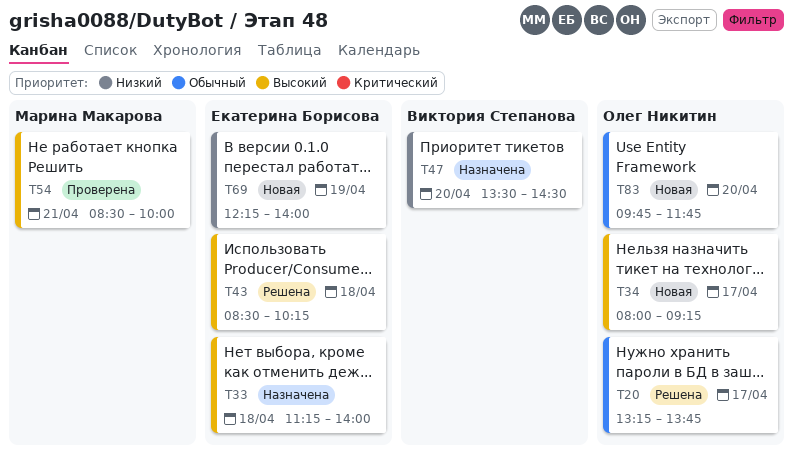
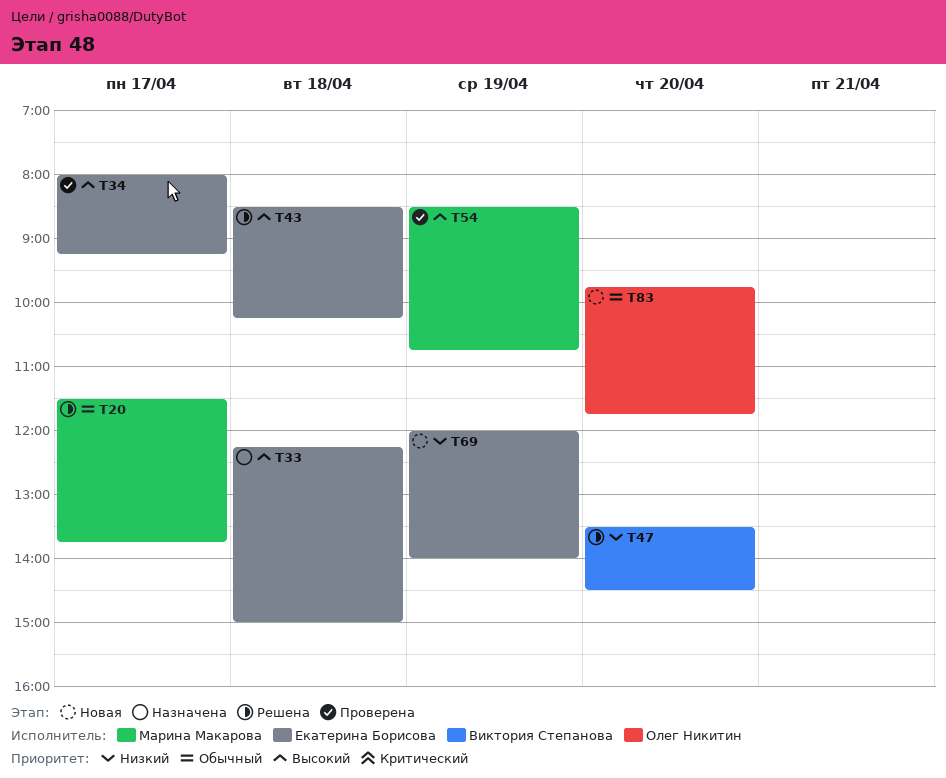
T20, owner: Олег Никитин -> Марина Макарова
T20, begins: 13:15 -> 11:30
T33, begins: 11:15 -> 12:15
T33, ends: 14:00 -> 15:00
T34, status: Новая -> Проверена
T34, owner: Олег Никитин -> Екатерина Борисова
T47, status: Назначена -> Решена
T54, day: Apr 21 -> Apr 19
T54, ends: 10:00 -> 10:45
T69, begins: 12:15 -> 12:00

